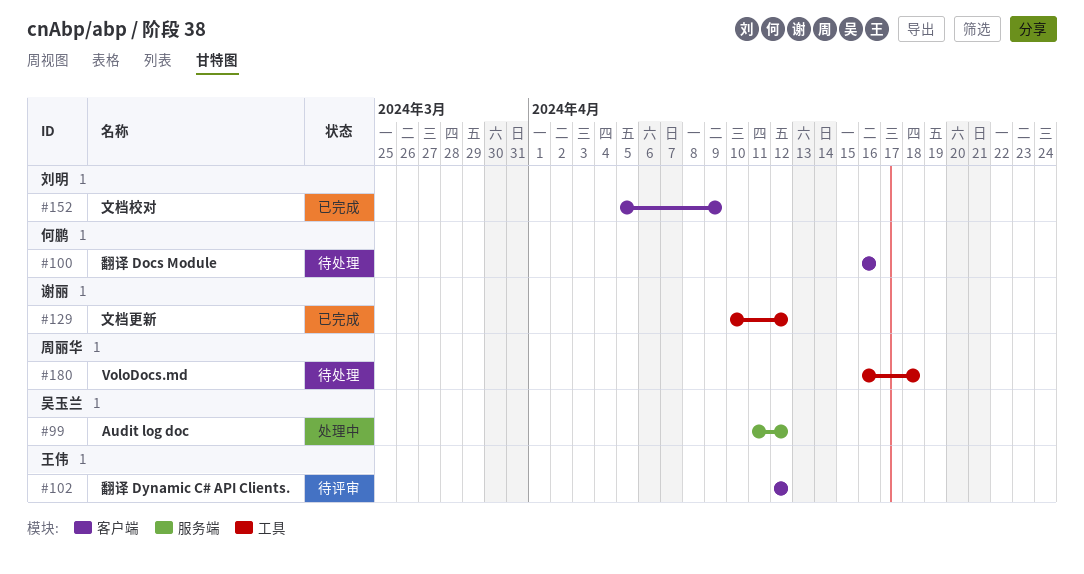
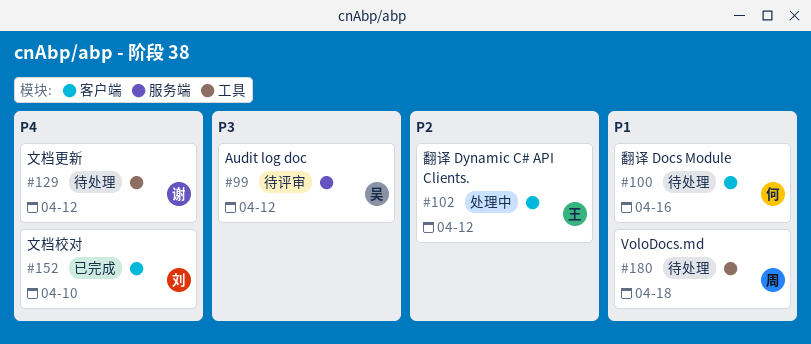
#99, status: 处理中 -> 待评审
#102, status: 待评审 -> 处理中
#129, status: 已完成 -> 待处理
#152, due: Apr 9 -> Apr 10

